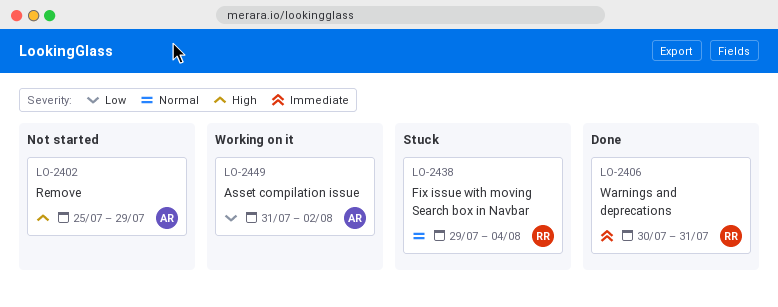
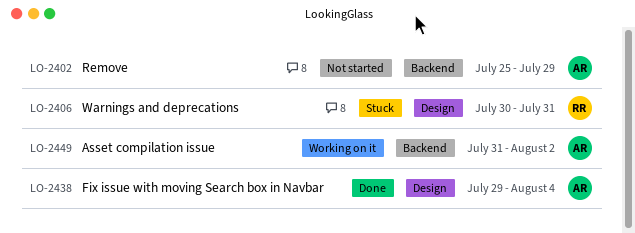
LO-2406, status: Done -> Stuck
LO-2438, status: Stuck -> Done
LO-2438, owner: RR -> AR

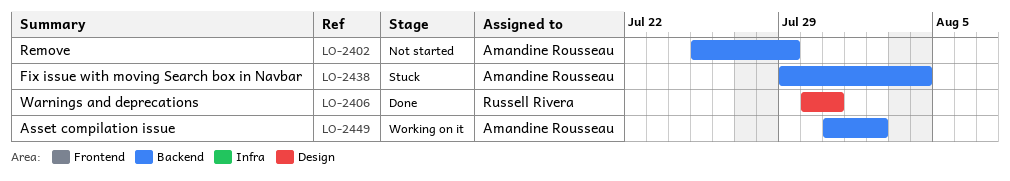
LO-2406, status: Stuck -> Done
LO-2438, status: Done -> Stuck
LO-2438, label: Design -> Backend

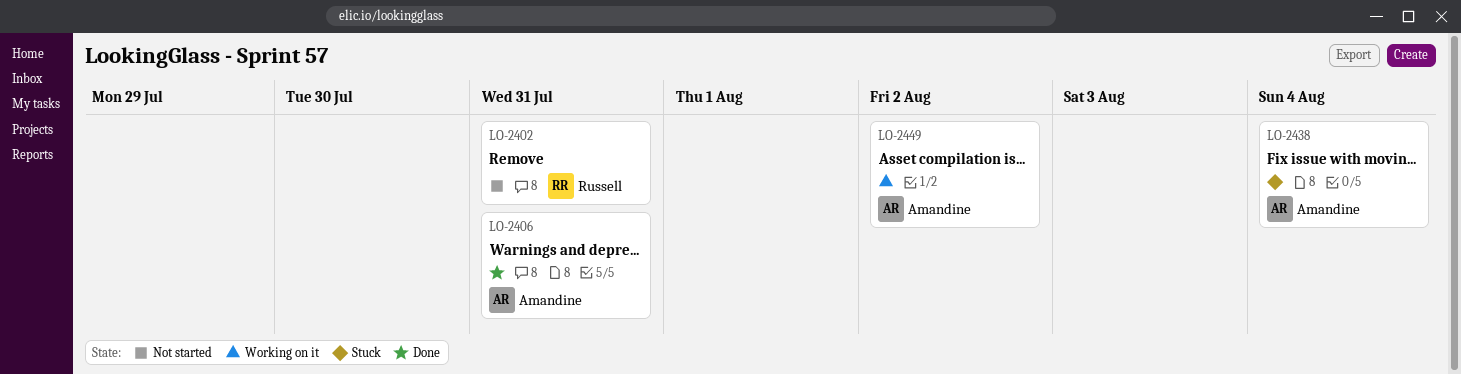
LO-2402, owner: Amandine Rousseau -> Russell Rivera
LO-2402, due: Jul 29 -> Jul 31
LO-2406, owner: Russell Rivera -> Amandine Rousseau

